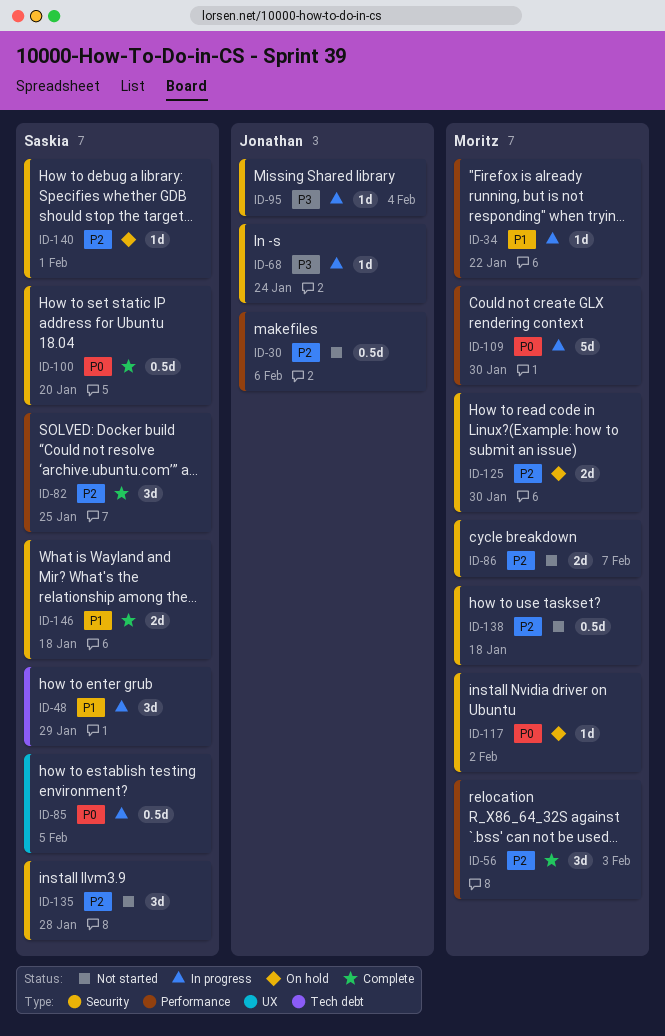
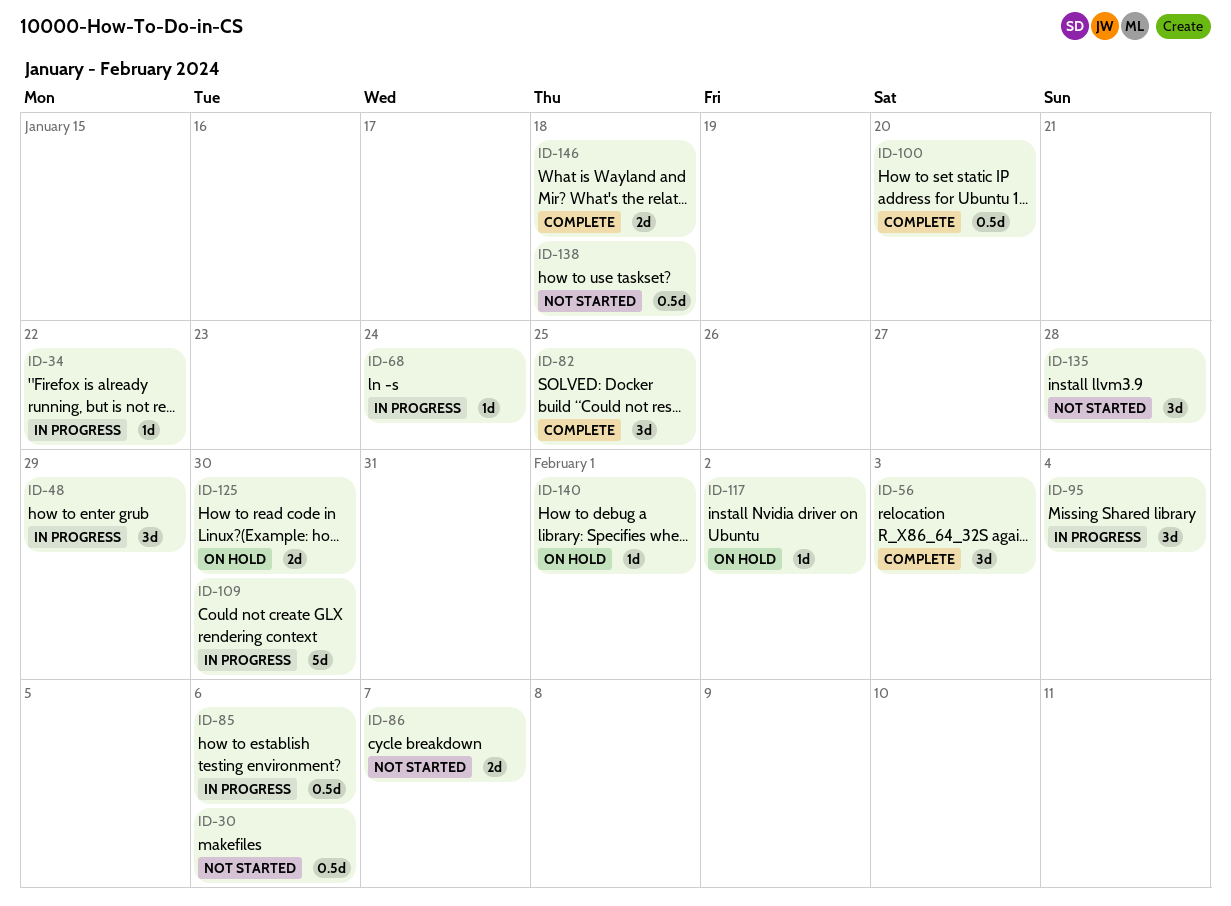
ID-85, due: Feb 5 -> Feb 6
ID-95, estimate: 1d -> 3d

